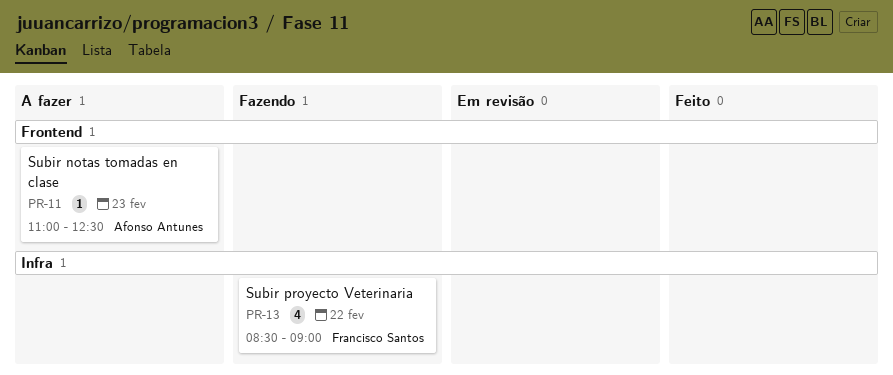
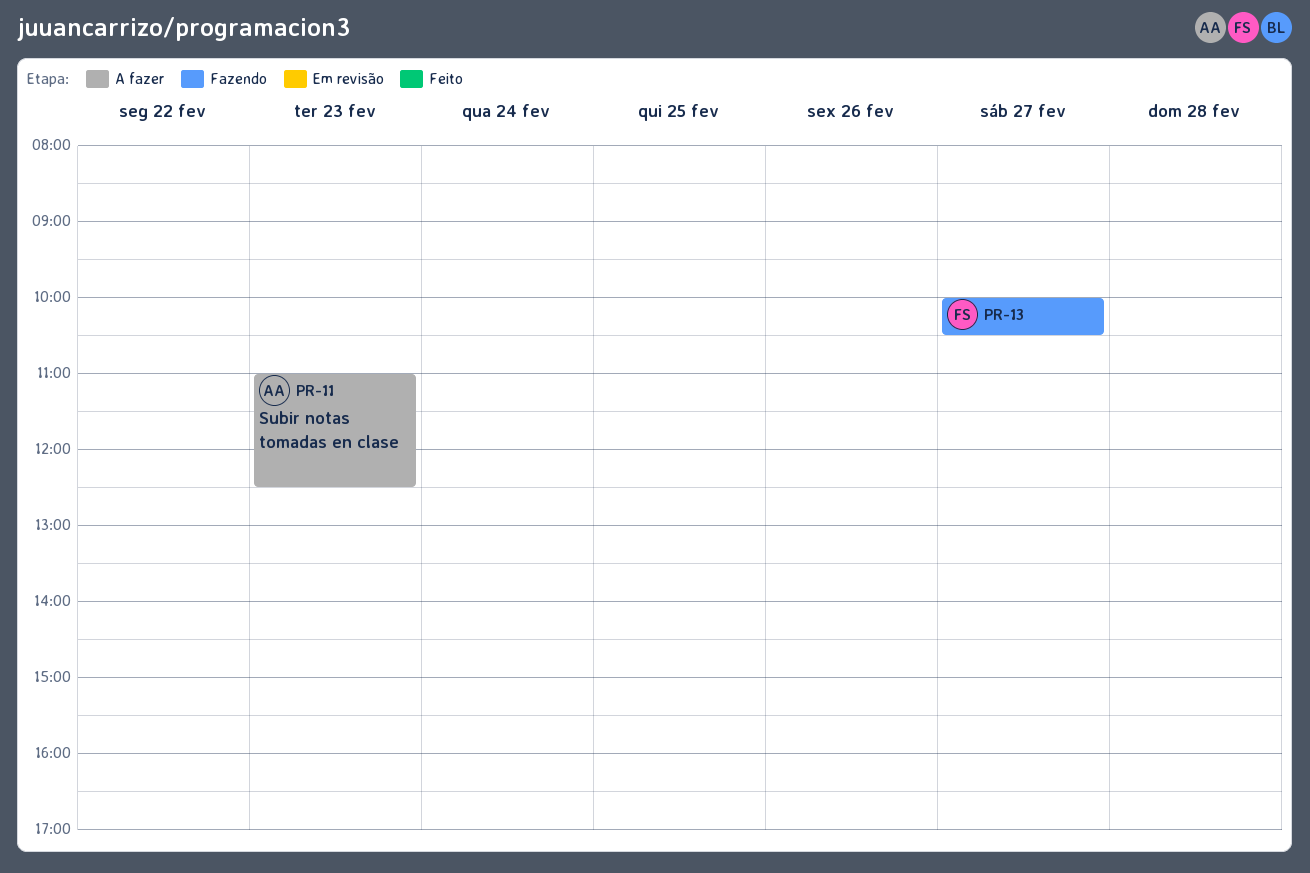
PR-13, day: Feb 22 -> Feb 27
PR-13, begins: 08:30 -> 10:00
PR-13, ends: 09:00 -> 10:30

